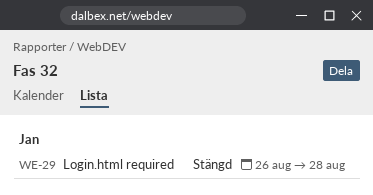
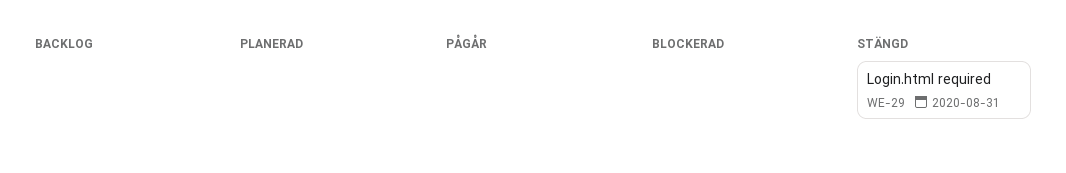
WE-29, due: Aug 28 -> Aug 31

